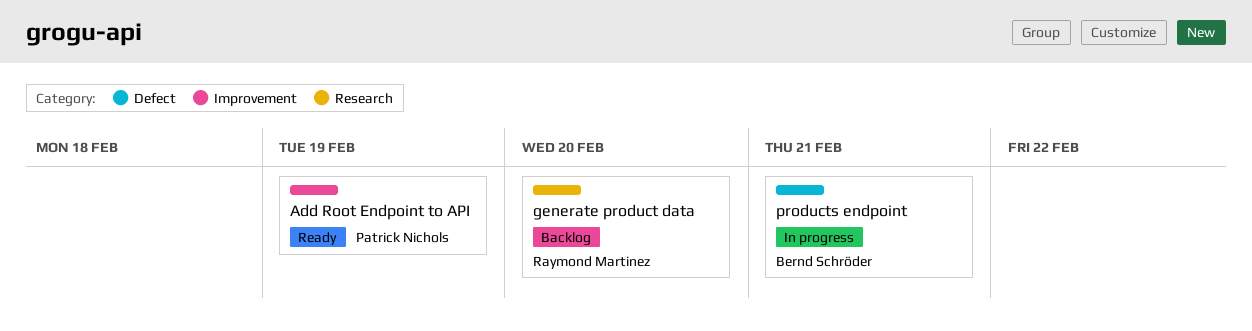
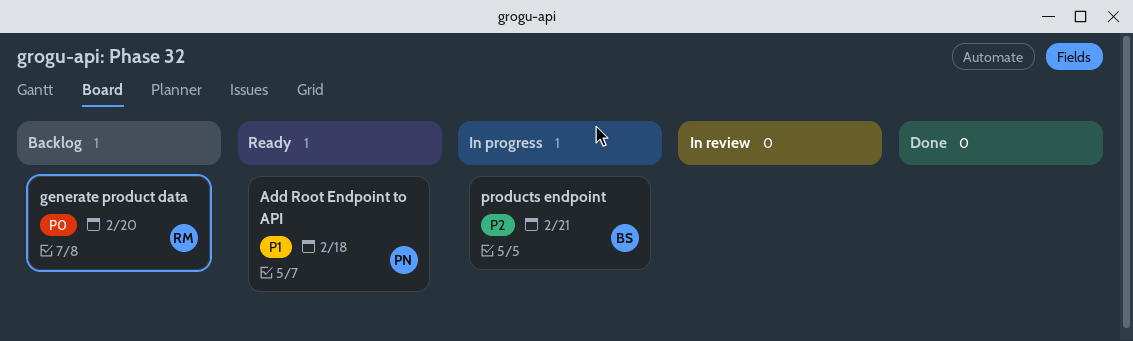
Add Root Endpoint to API, due: Feb 19 -> Feb 18

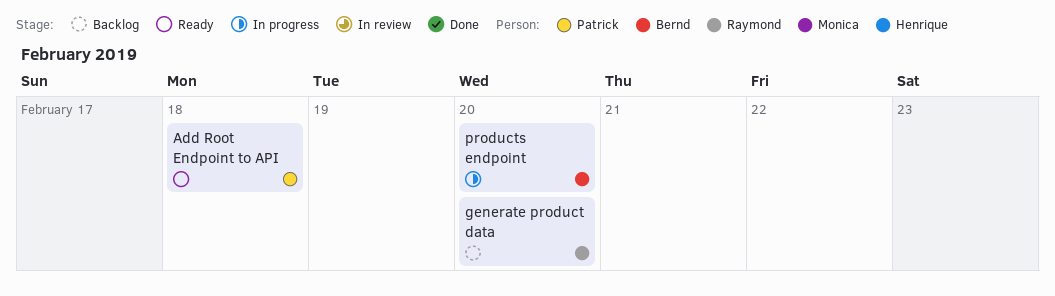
products endpoint, due: Feb 21 -> Feb 20

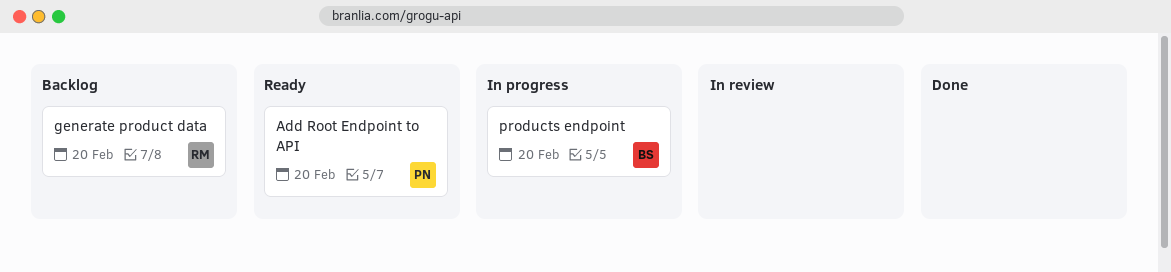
Add Root Endpoint to API, due: Feb 18 -> Feb 20

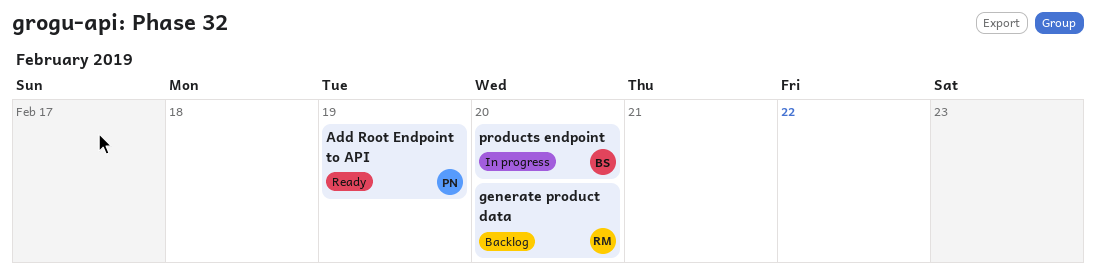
Add Root Endpoint to API, due: Feb 20 -> Feb 19

